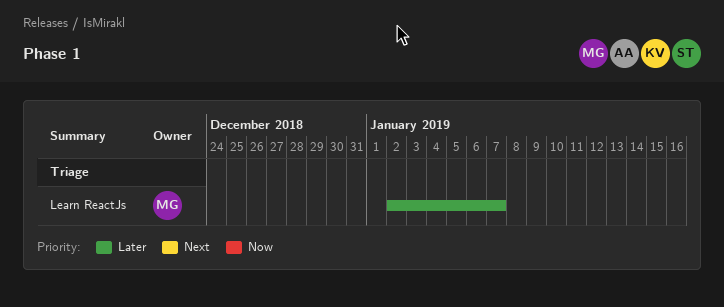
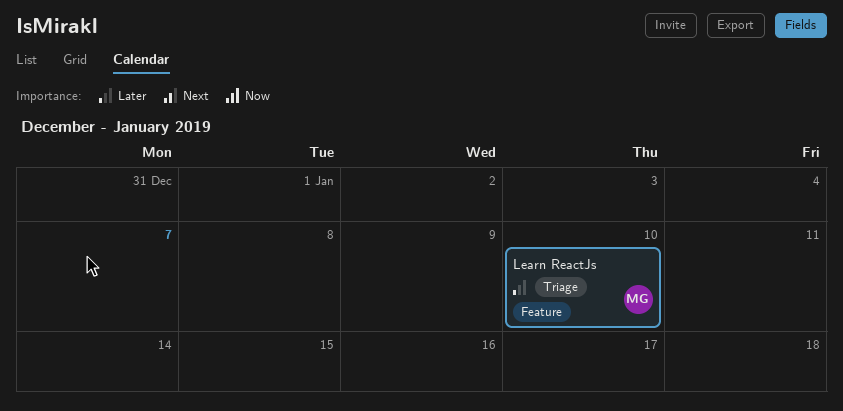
Learn ReactJs, due: Jan 7 -> Jan 10

